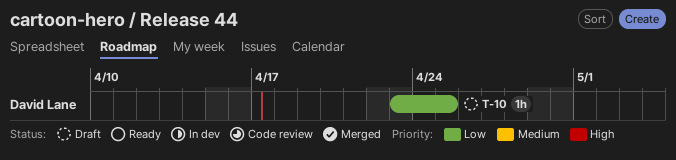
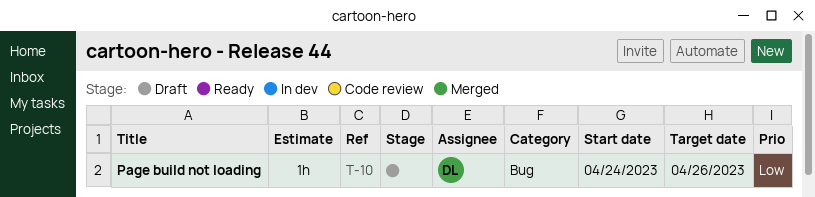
T-10, start: Apr 23 -> Apr 24
T-10, due: Apr 25 -> Apr 26

